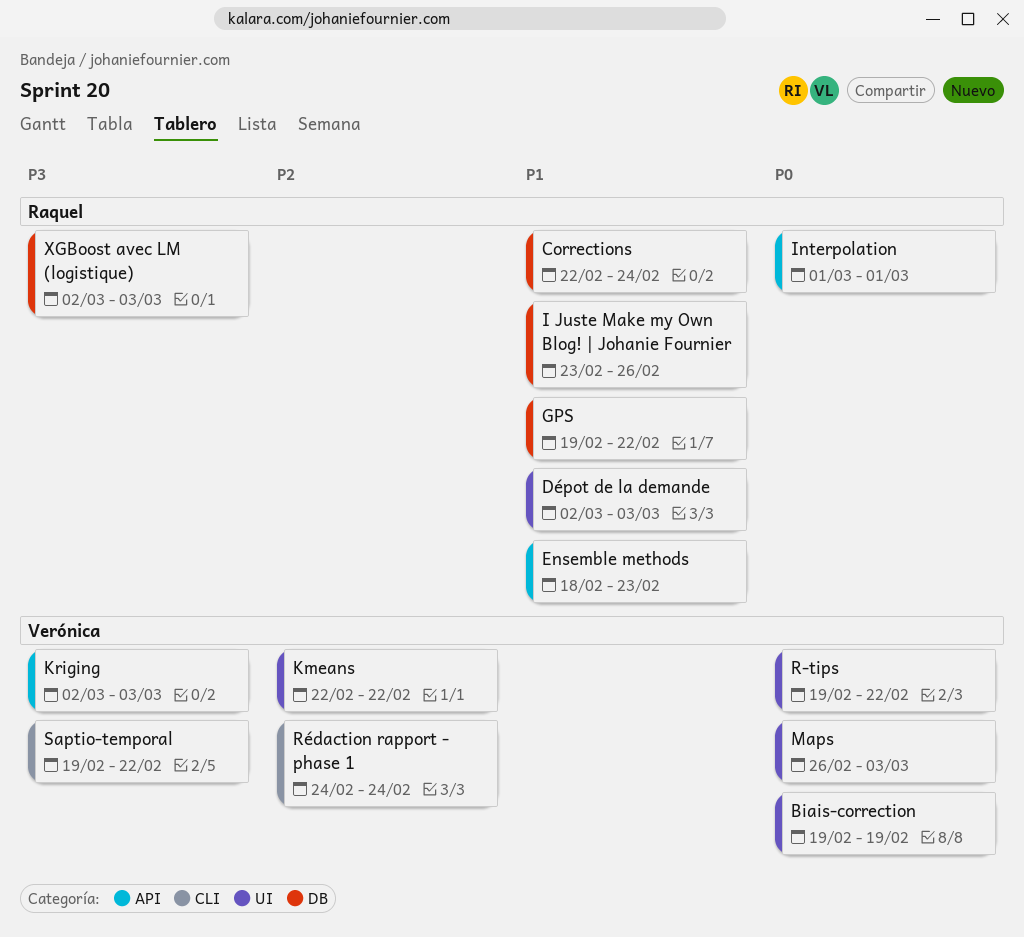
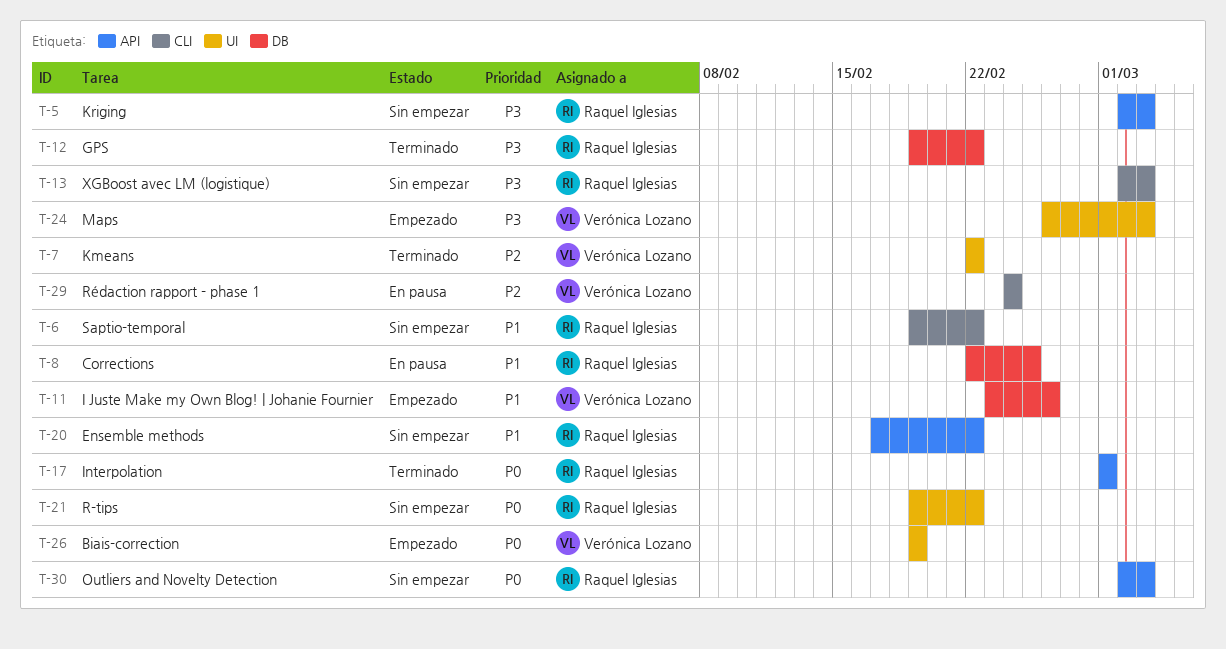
Corrections, due: Feb 24 -> Feb 25
Dépot de la demande: present -> none
Ensemble methods, start: Feb 18 -> Feb 17
Ensemble methods, due: Feb 23 -> Feb 22
GPS, priority: P1 -> P3
I Juste Make my Own Blog! | Johanie Fournier, owner: Raquel Iglesias -> Verónica Lozano
Kriging, owner: Verónica Lozano -> Raquel Iglesias
Maps, priority: P0 -> P3
Outliers and Novelty Detection: none -> present
R-tips, owner: Verónica Lozano -> Raquel Iglesias
Saptio-temporal, owner: Verónica Lozano -> Raquel Iglesias
Saptio-temporal, priority: P3 -> P1
XGBoost avec LM (logistique), label: DB -> CLI

